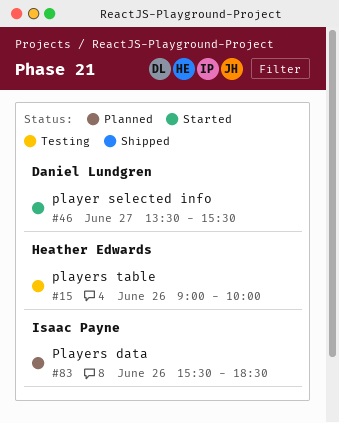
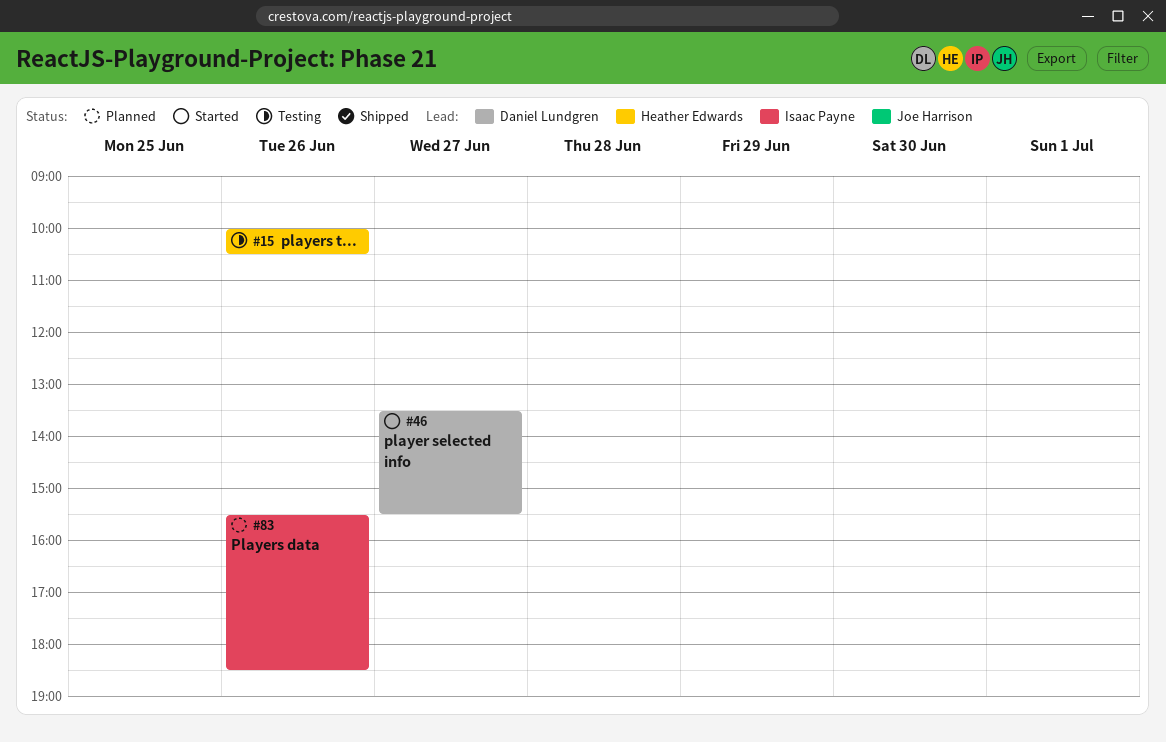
#15, begins: 09:00 -> 10:00
#15, ends: 10:00 -> 10:30

